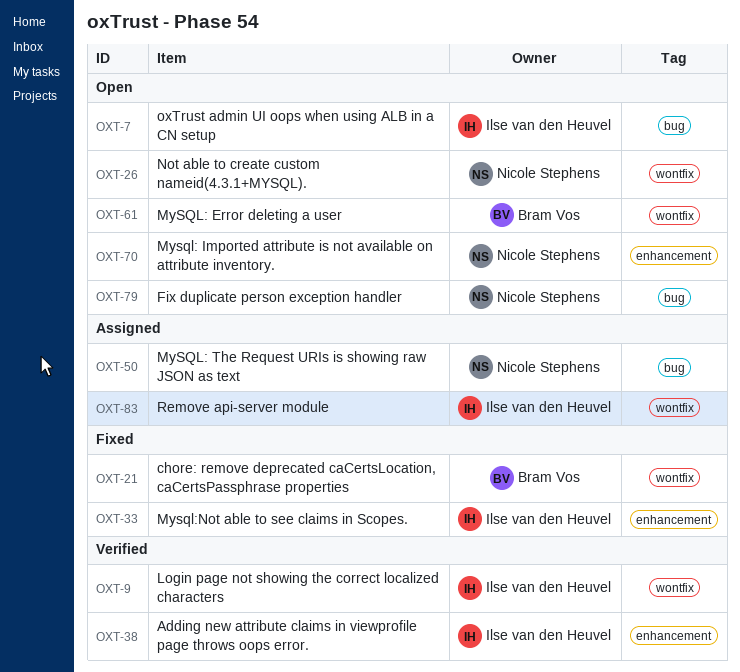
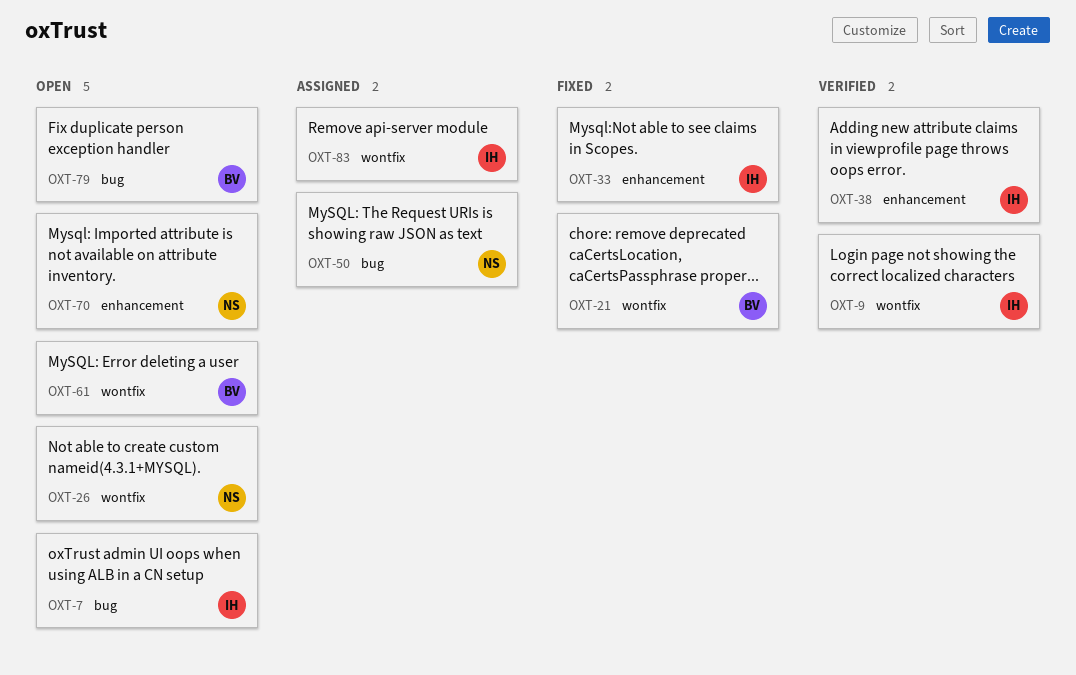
OXT-79, owner: Nicole Stephens -> Bram Vos

